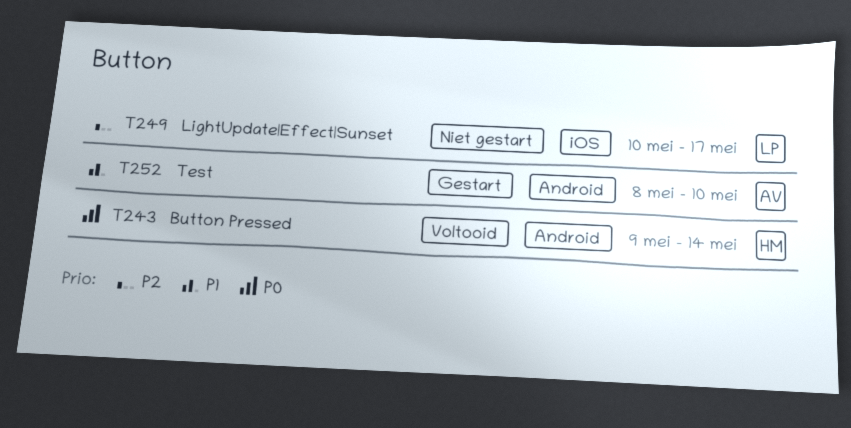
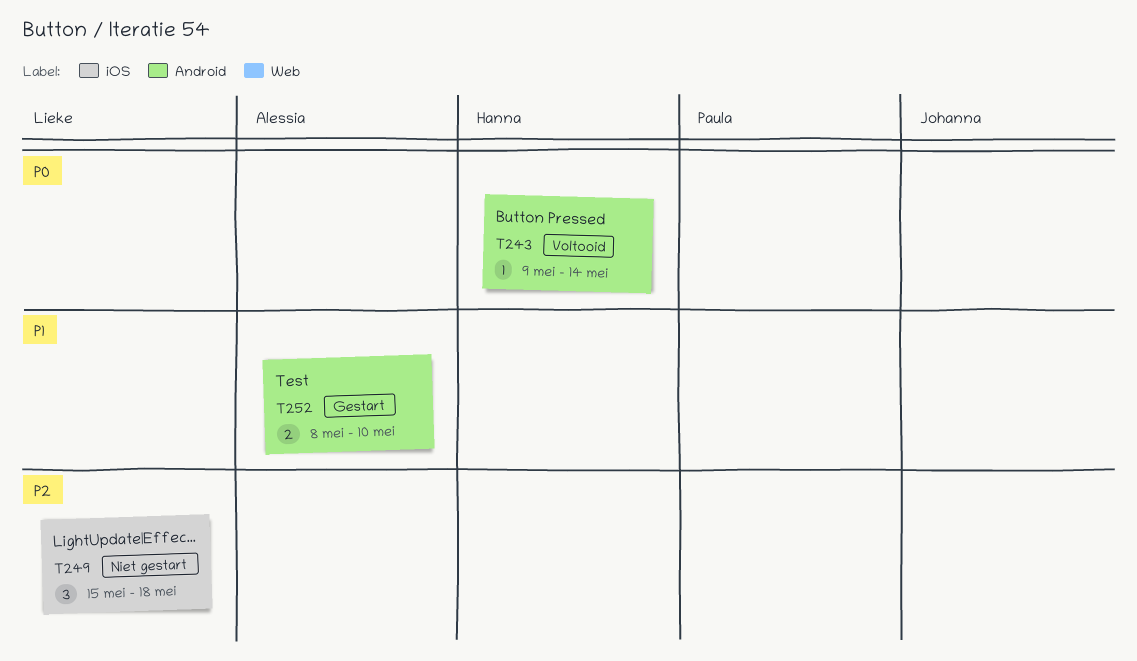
T249, start: May 10 -> May 15
T249, due: May 17 -> May 18

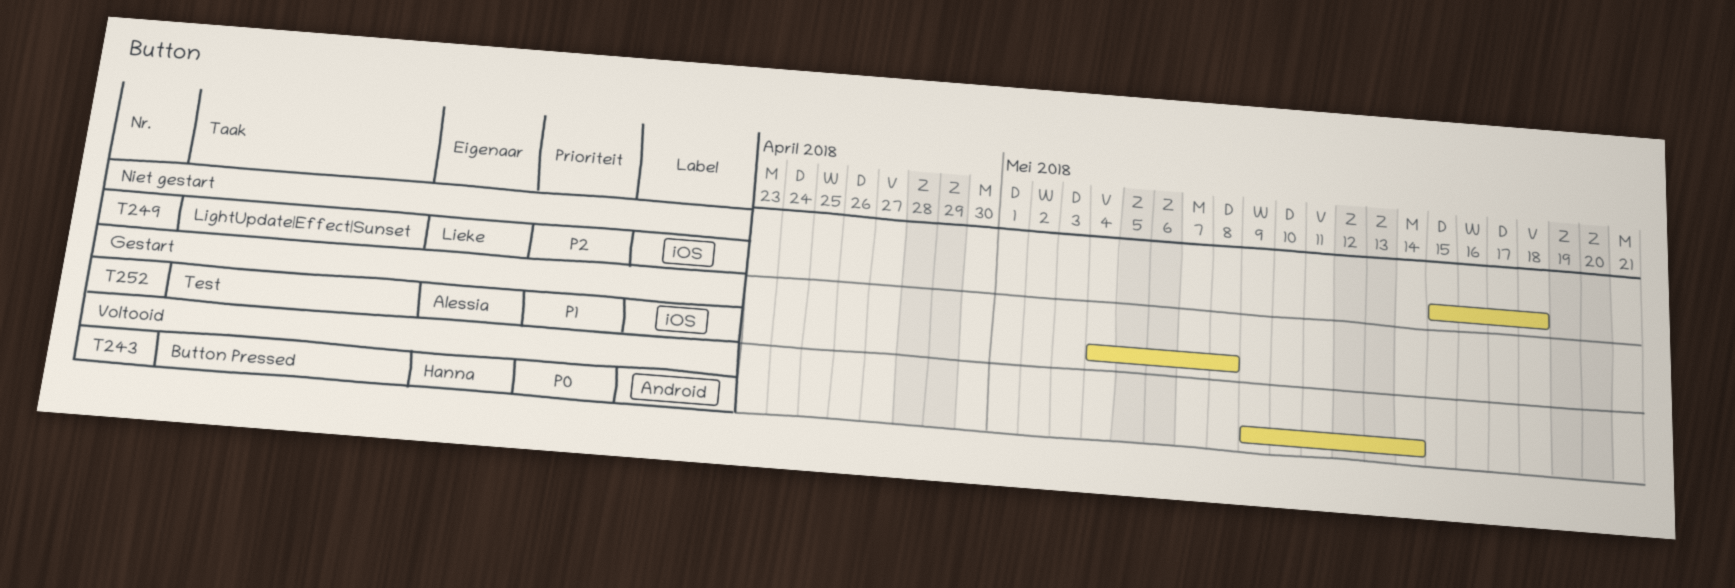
T252, label: Android -> iOS
T252, start: May 8 -> May 4
T252, due: May 10 -> May 8

